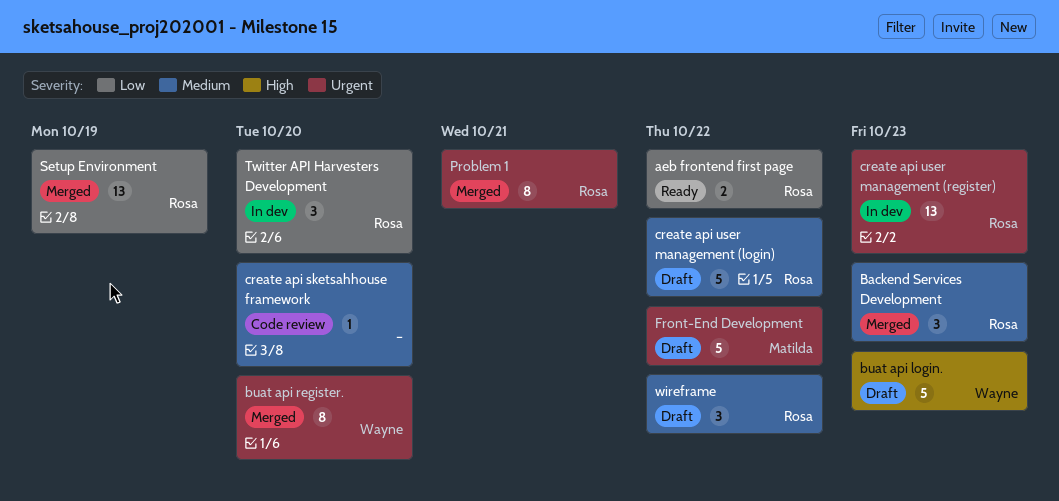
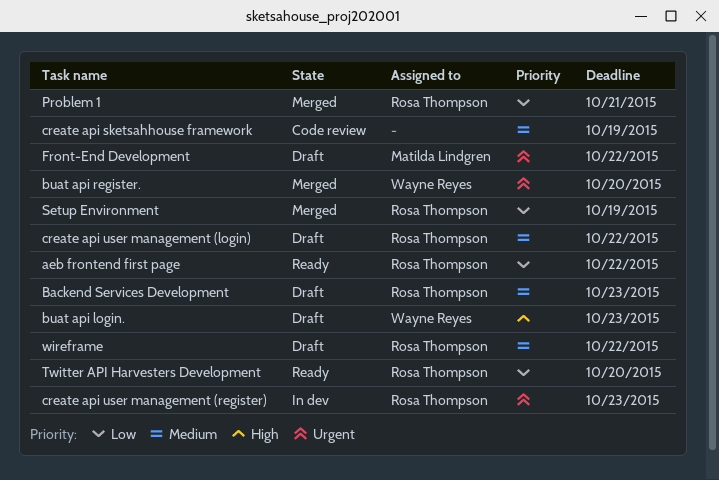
Backend Services Development, status: Merged -> Draft
create api sketsahhouse framework, due: Oct 20 -> Oct 19
Problem 1, priority: Urgent -> Low
Twitter API Harvesters Development, status: In dev -> Ready

